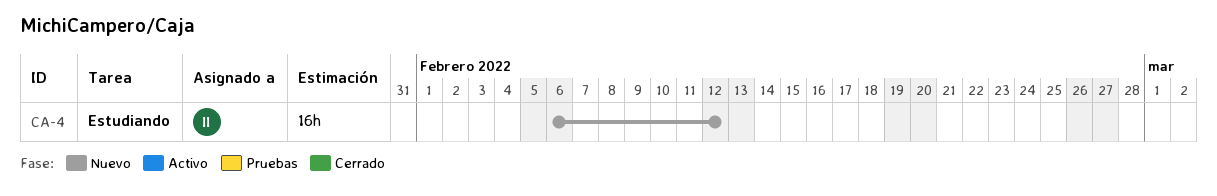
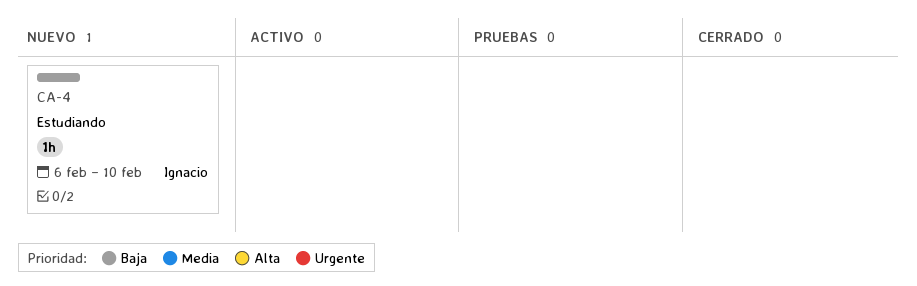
CA-4, estimate: 16h -> 1h
CA-4, due: Feb 12 -> Feb 10

